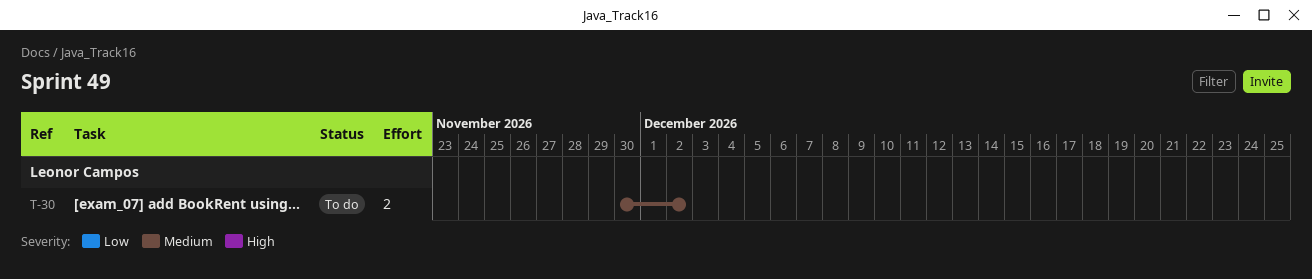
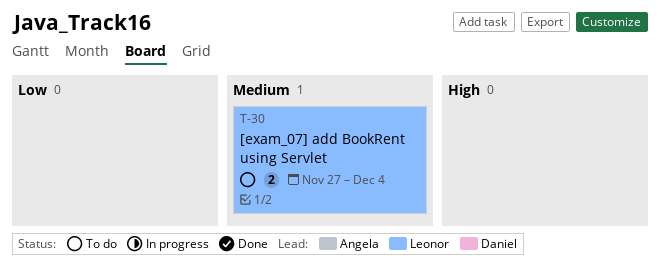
T-30, start: Nov 30 -> Nov 27
T-30, due: Dec 2 -> Dec 4

